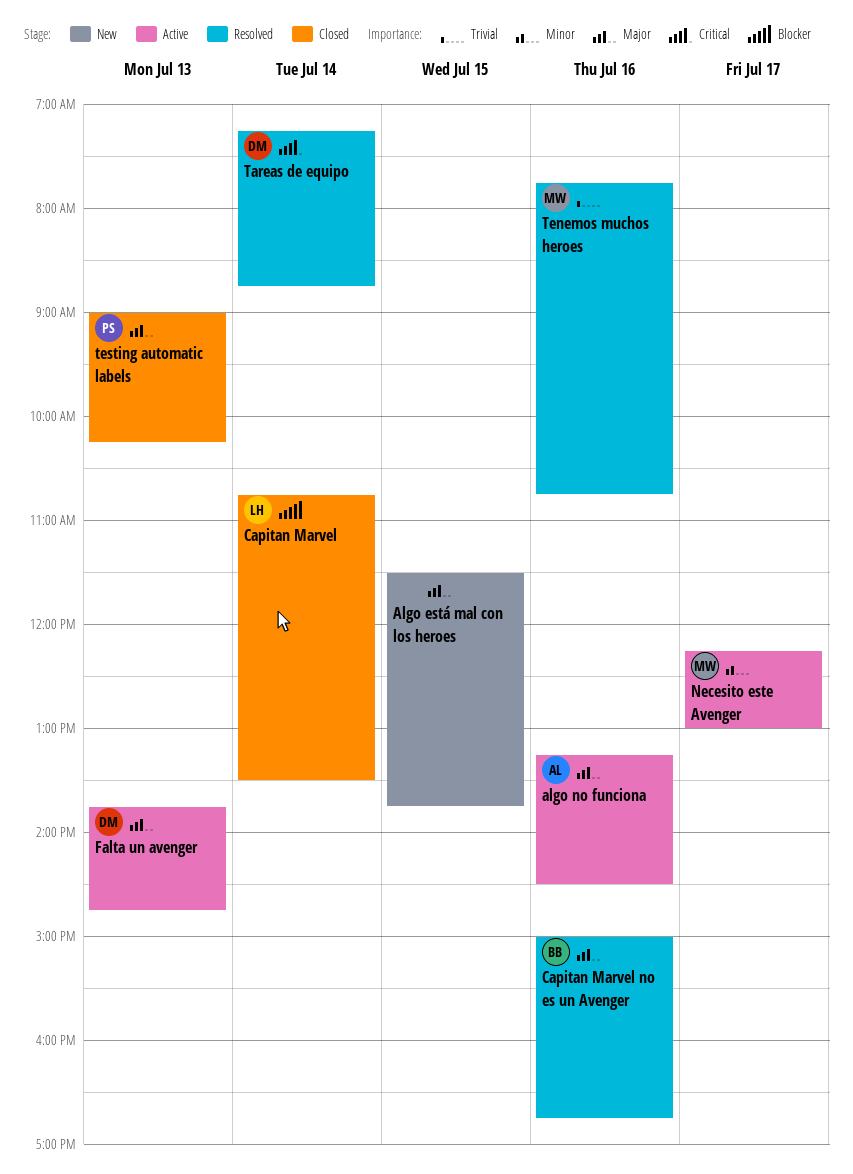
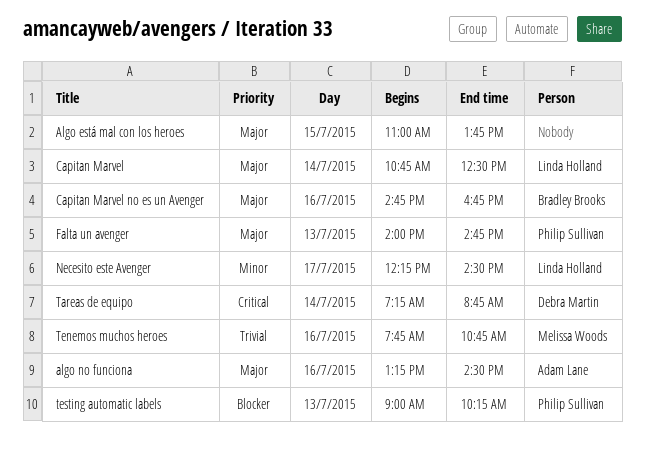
Algo está mal con los heroes, begins: 11:30 -> 11:00
Capitan Marvel, priority: Blocker -> Major
Capitan Marvel, ends: 13:30 -> 12:30
Capitan Marvel no es un Avenger, begins: 15:00 -> 14:45
Falta un avenger, owner: Debra Martin -> Philip Sullivan
Falta un avenger, begins: 13:45 -> 14:00
Necesito este Avenger, owner: Melissa Woods -> Linda Holland
Necesito este Avenger, ends: 13:00 -> 14:30
testing automatic labels, priority: Major -> Blocker

